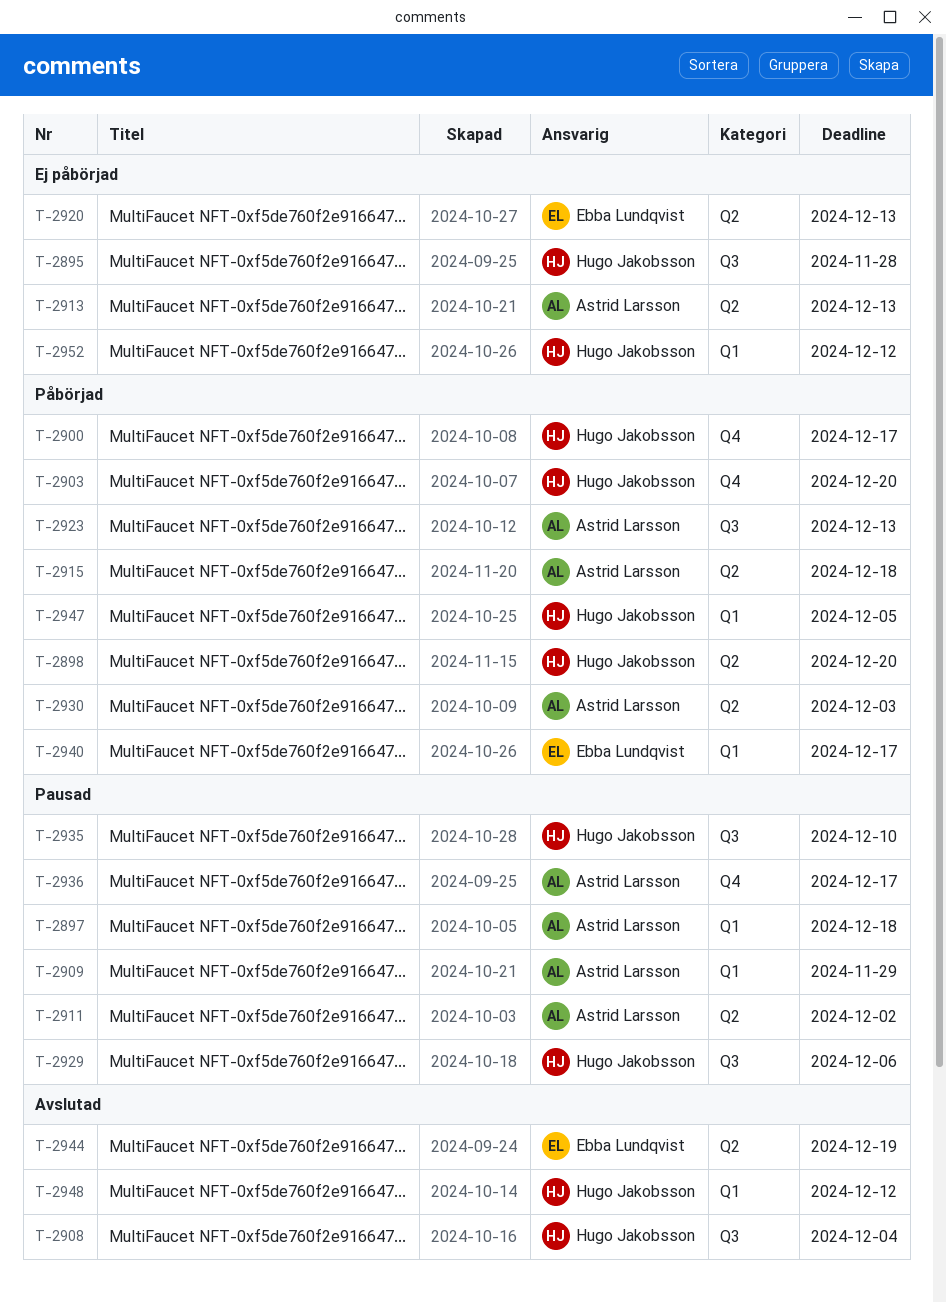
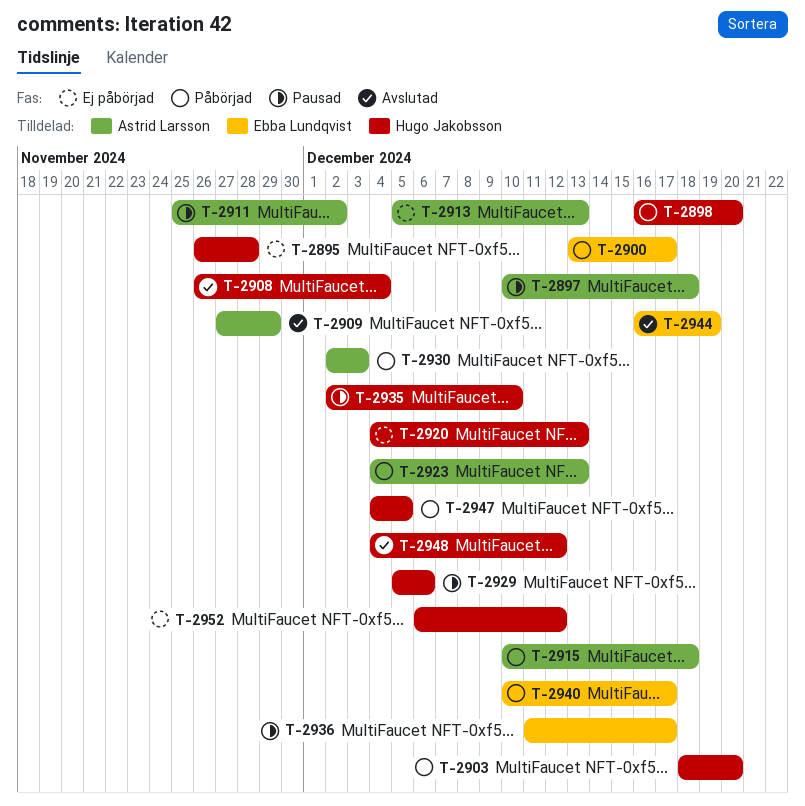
T-2900, owner: Hugo Jakobsson -> Ebba Lundqvist
T-2909, status: Pausad -> Avslutad
T-2920, owner: Ebba Lundqvist -> Hugo Jakobsson
T-2936, owner: Astrid Larsson -> Ebba Lundqvist

